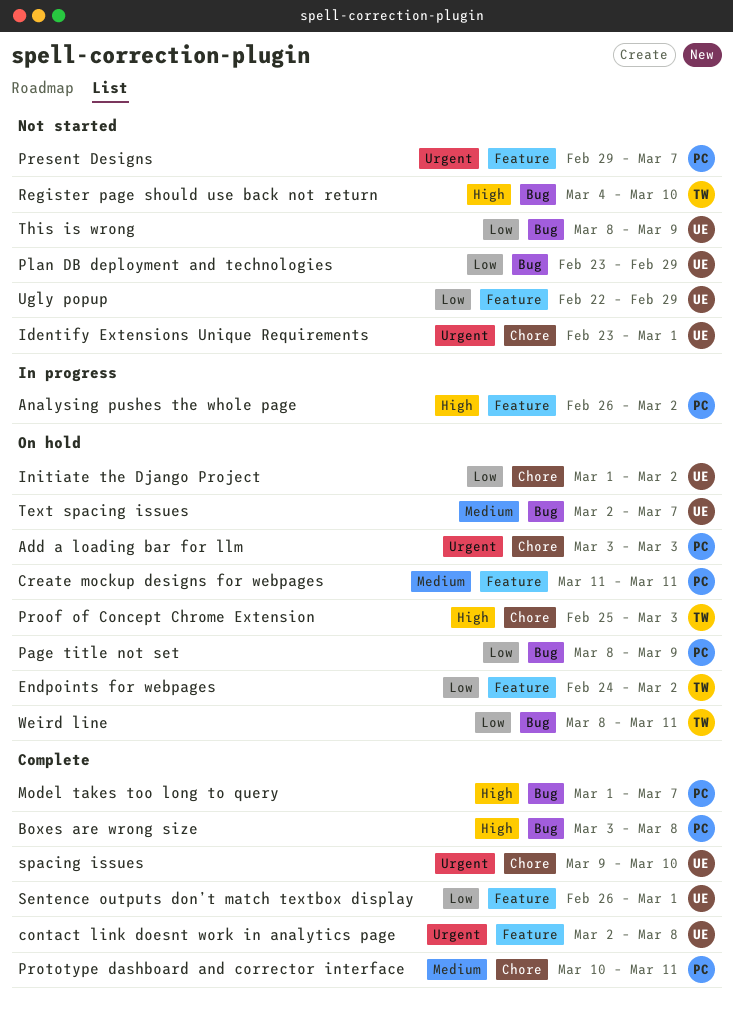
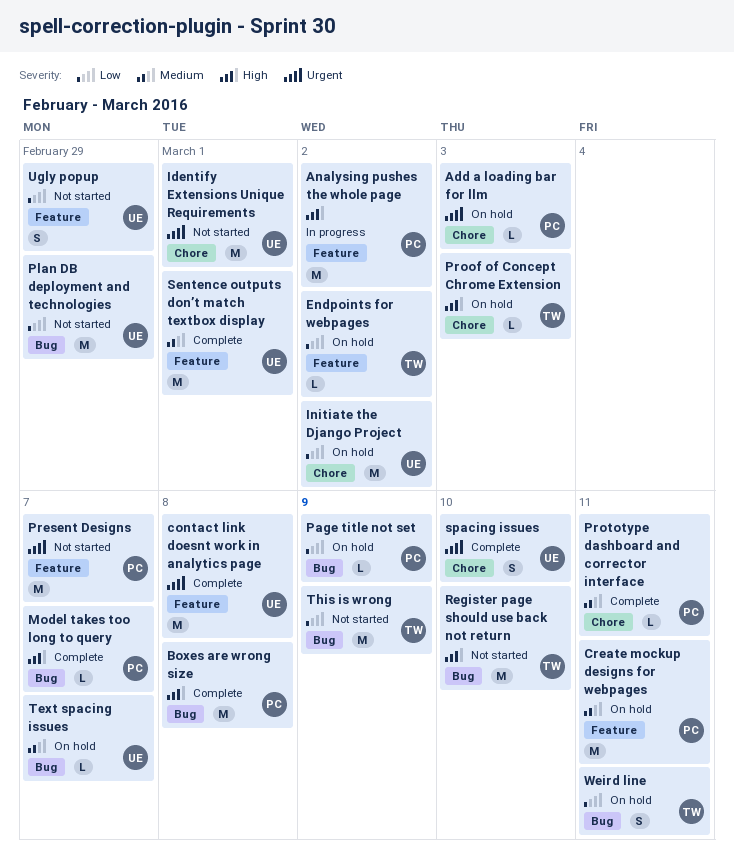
Sentence outputs don’t match textbox display, priority: Low -> Medium
This is wrong, owner: UE -> TW

